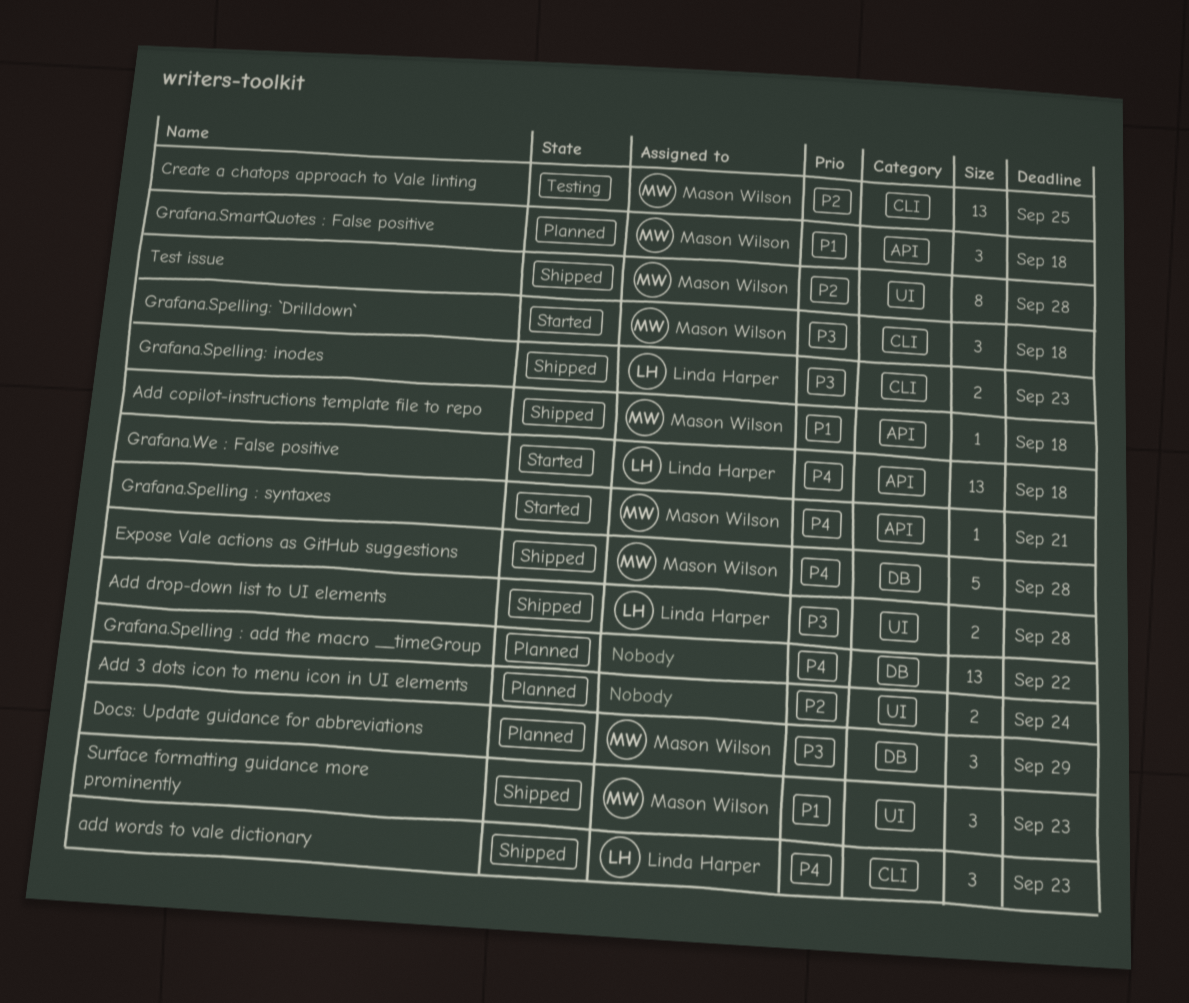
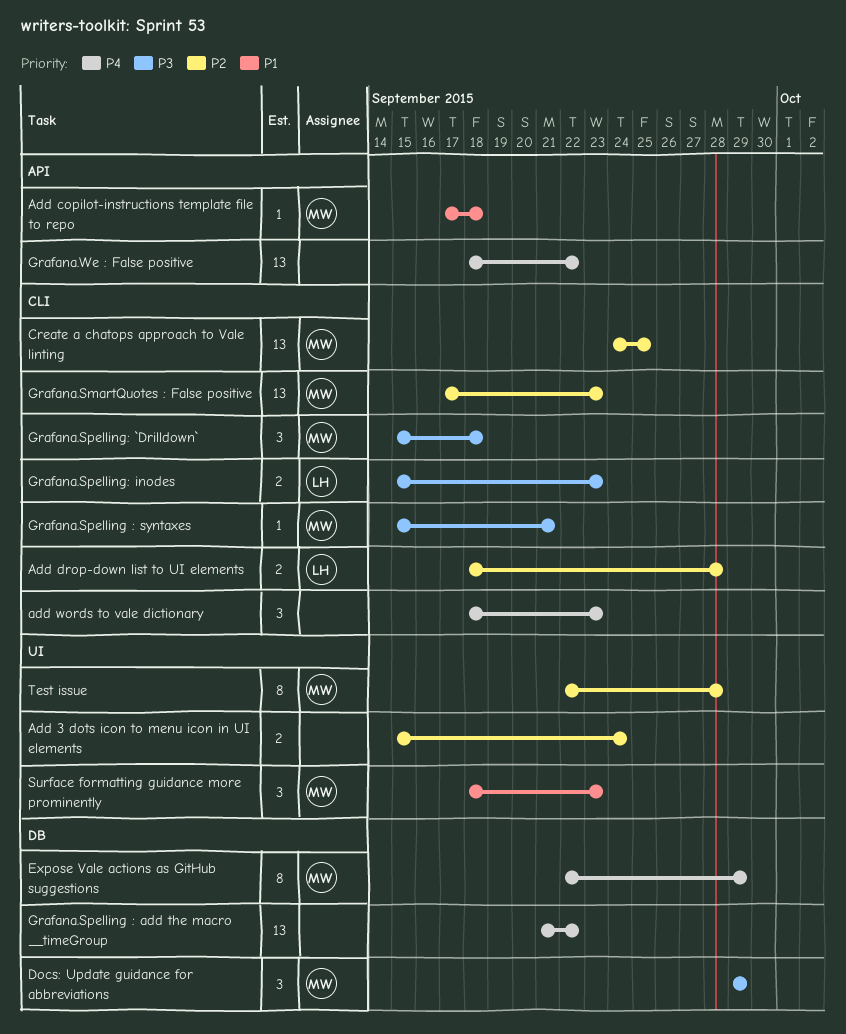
Add drop-down list to UI elements, priority: P3 -> P2
Add drop-down list to UI elements, label: UI -> CLI
add words to vale dictionary, owner: Linda Harper -> none
Expose Vale actions as GitHub suggestions, estimate: 5 -> 8
Expose Vale actions as GitHub suggestions, due: Sep 28 -> Sep 29
Grafana.SmartQuotes : False positive, priority: P1 -> P2
Grafana.SmartQuotes : False positive, label: API -> CLI
Grafana.SmartQuotes : False positive, estimate: 3 -> 13
Grafana.SmartQuotes : False positive, due: Sep 18 -> Sep 23
Grafana.Spelling : syntaxes, priority: P4 -> P3
Grafana.Spelling : syntaxes, label: API -> CLI
Grafana.We : False positive, owner: Linda Harper -> none
Grafana.We : False positive, due: Sep 18 -> Sep 22

